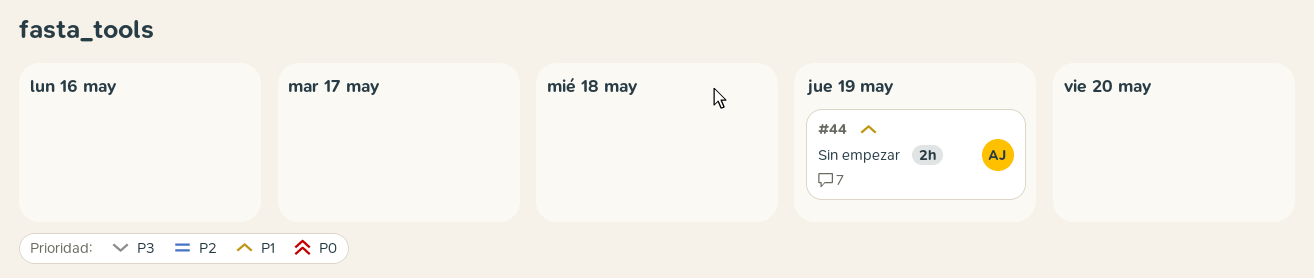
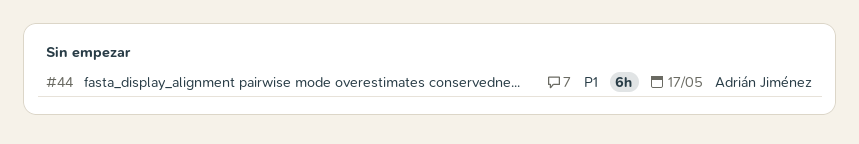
#44, estimate: 2h -> 6h
#44, due: May 19 -> May 17

